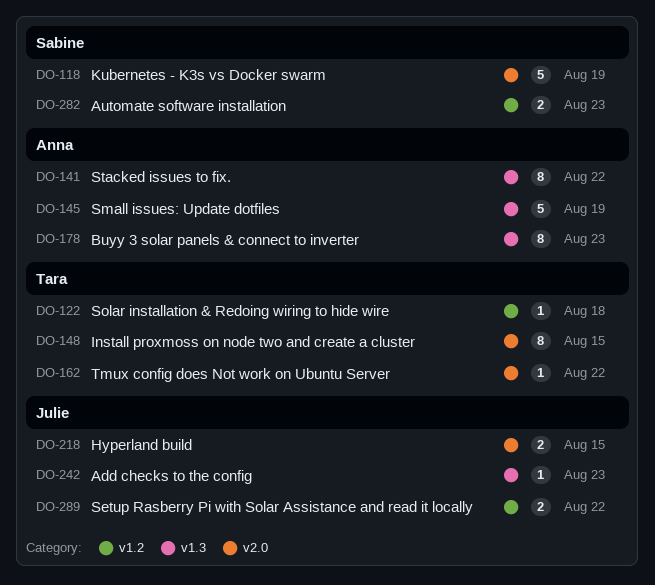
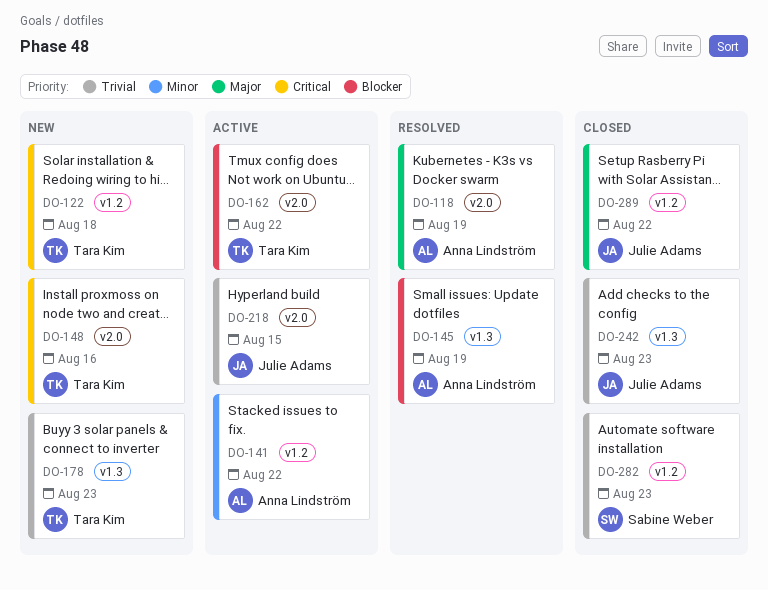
DO-118, owner: Sabine Weber -> Anna Lindström
DO-141, label: v1.3 -> v1.2
DO-148, due: Aug 15 -> Aug 16
DO-178, owner: Anna Lindström -> Tara Kim

